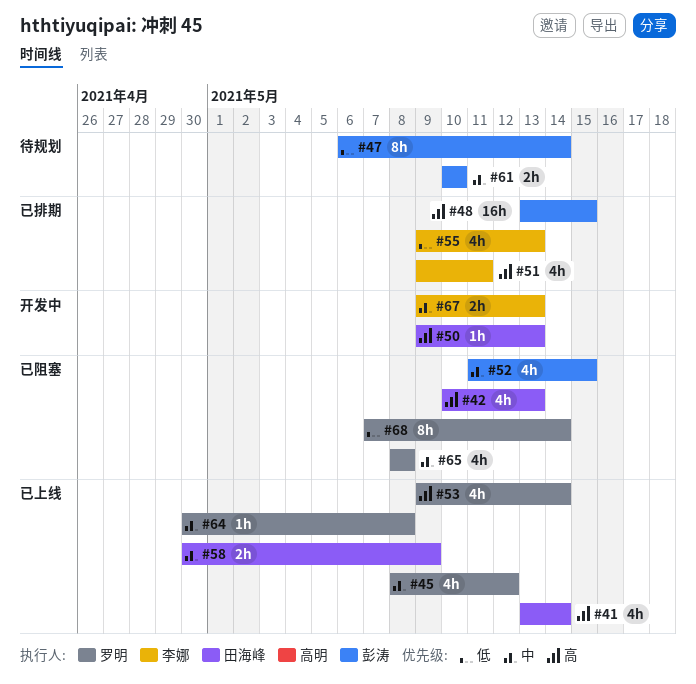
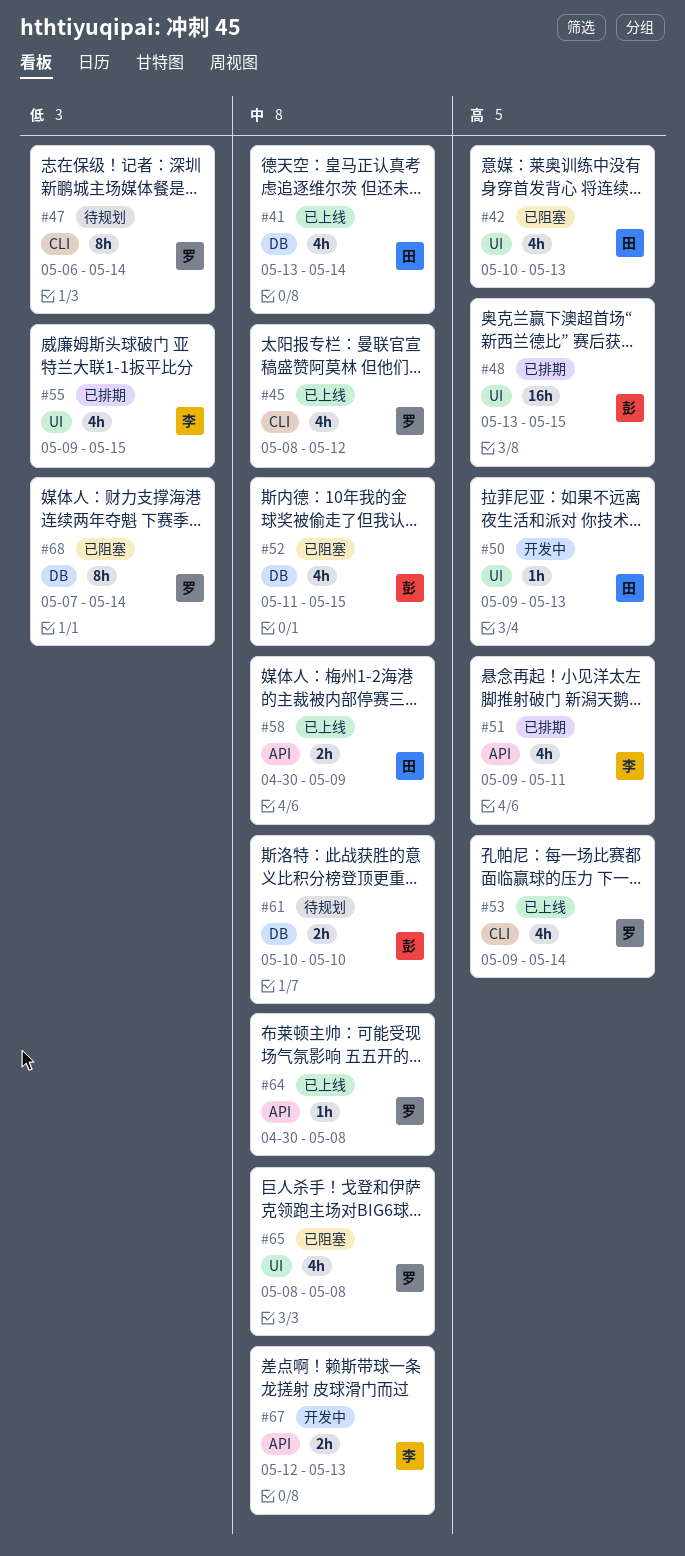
#41, priority: 高 -> 中
#47, owner: 彭涛 -> 罗明
#55, due: May 13 -> May 15
#67, start: May 9 -> May 12

